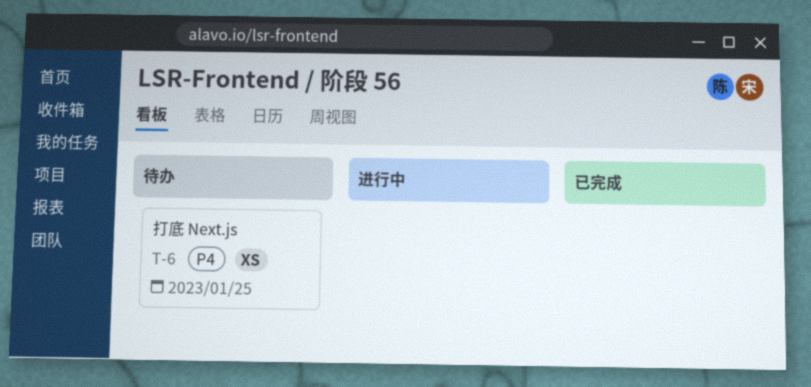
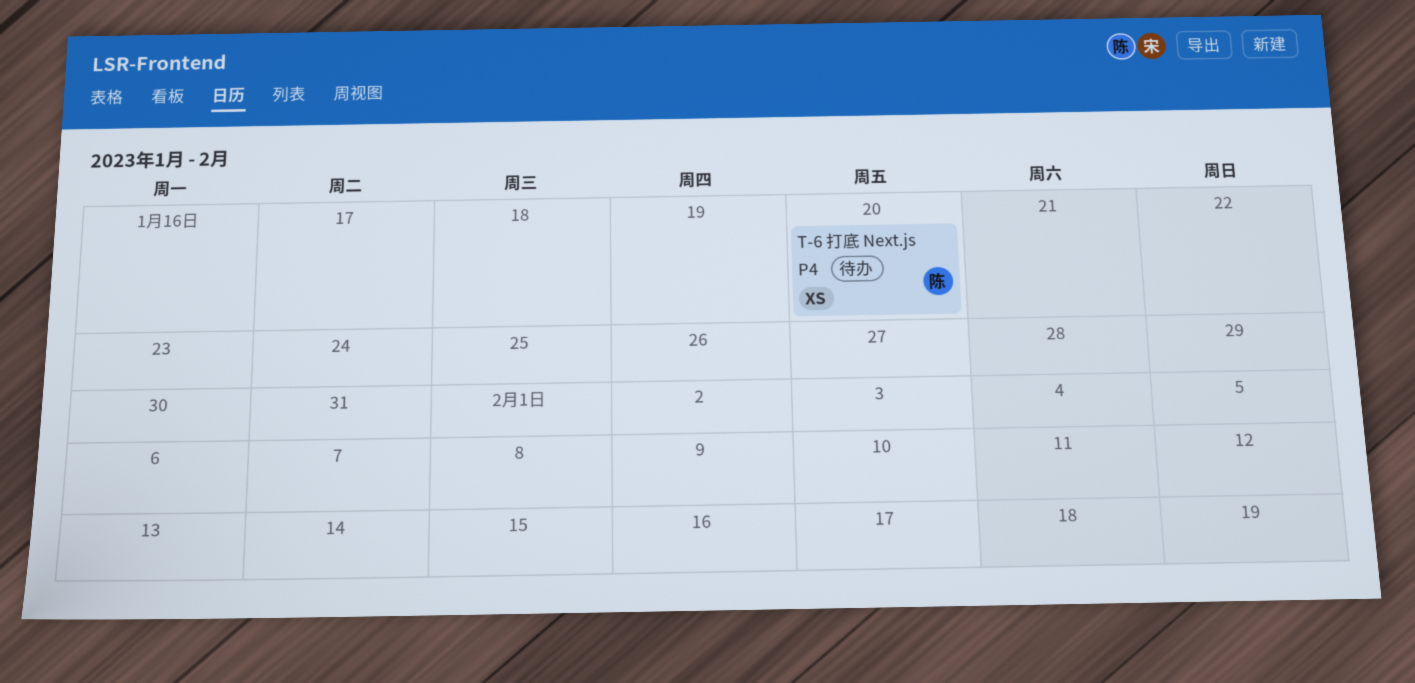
T-6, due: Jan 25 -> Jan 20

